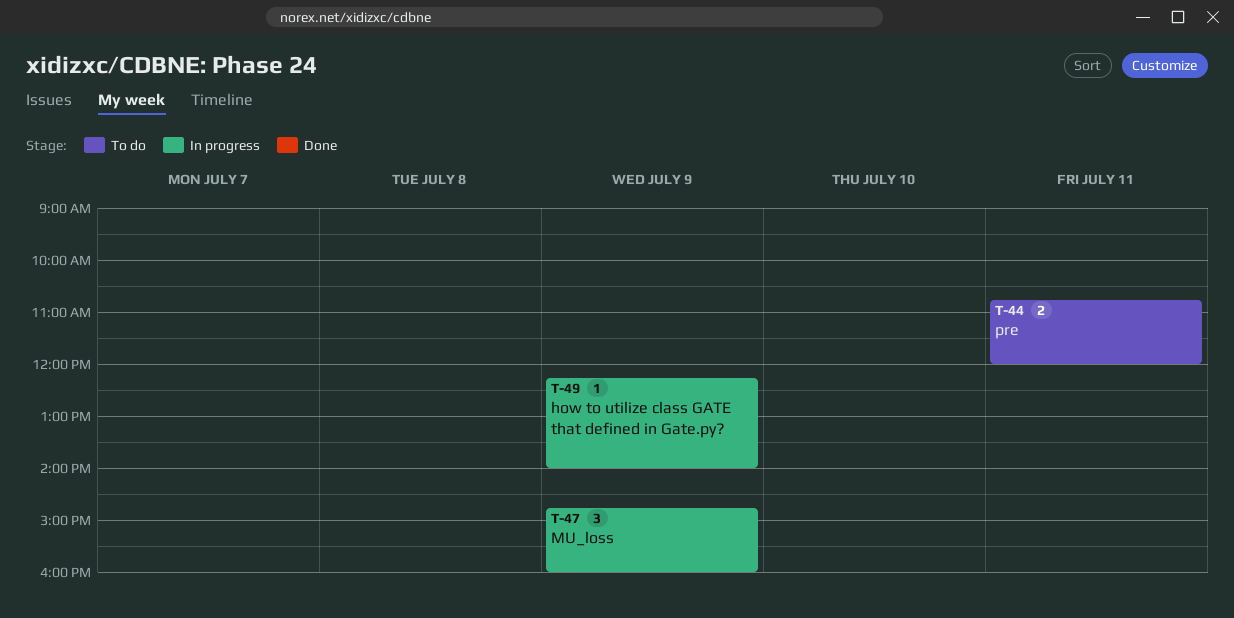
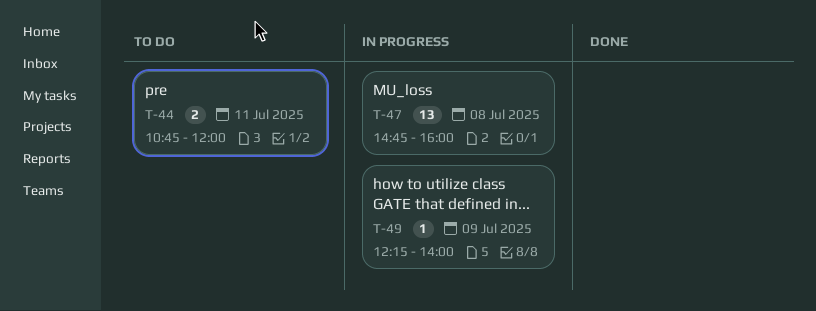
T-47, estimate: 3 -> 13
T-47, day: Jul 9 -> Jul 8

